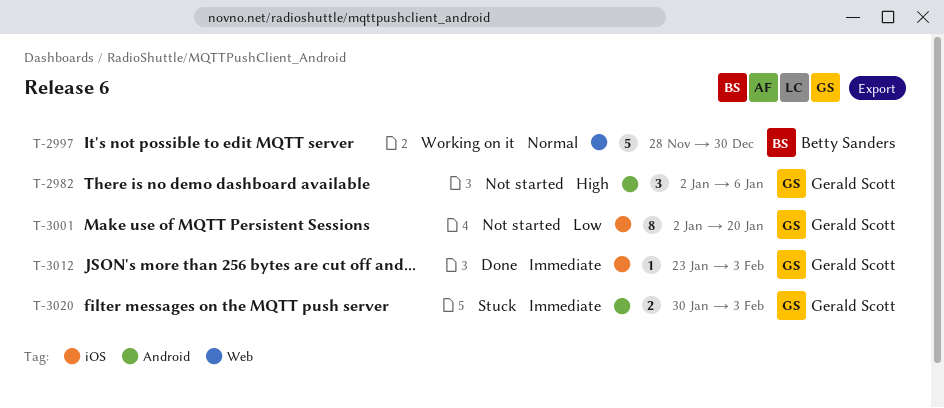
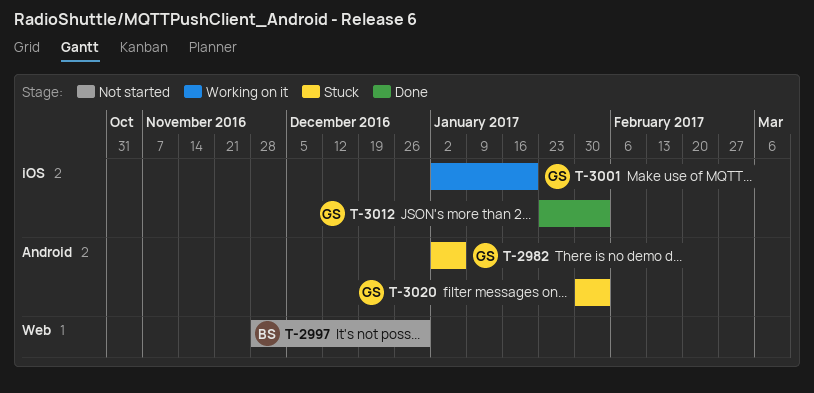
T-2982, status: Not started -> Stuck
T-2997, status: Working on it -> Not started
T-3001, status: Not started -> Working on it

